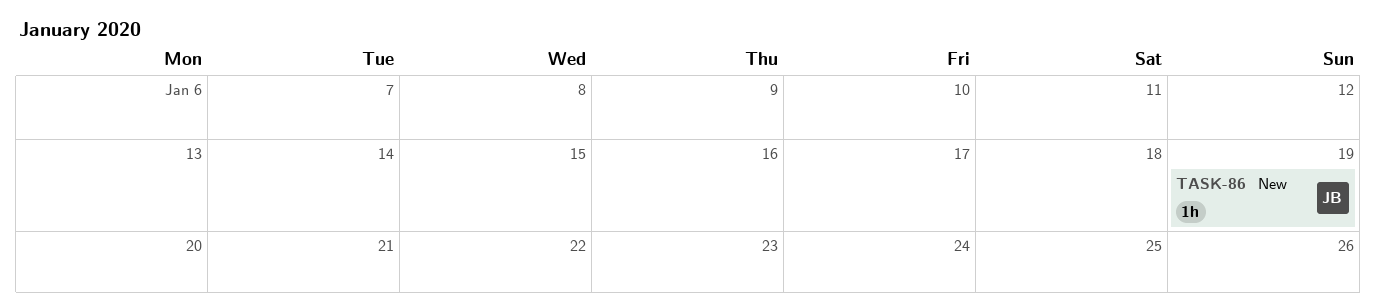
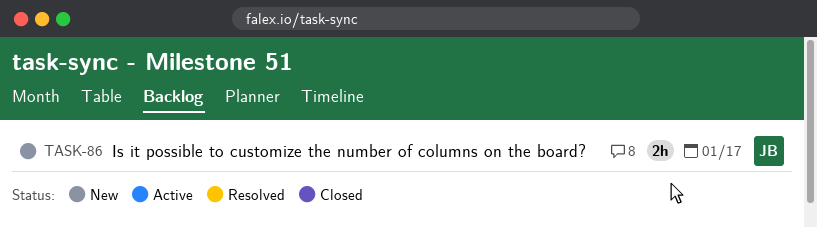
TASK-86, estimate: 1h -> 2h
TASK-86, due: Jan 19 -> Jan 17

